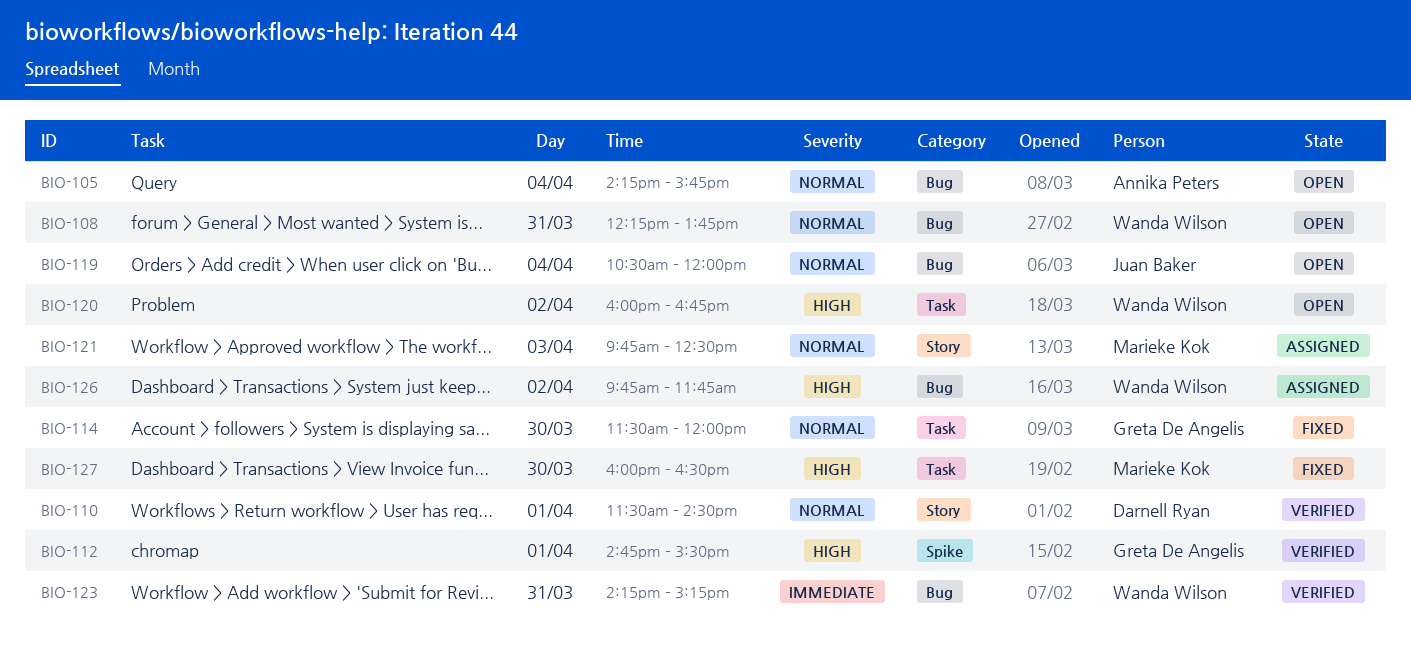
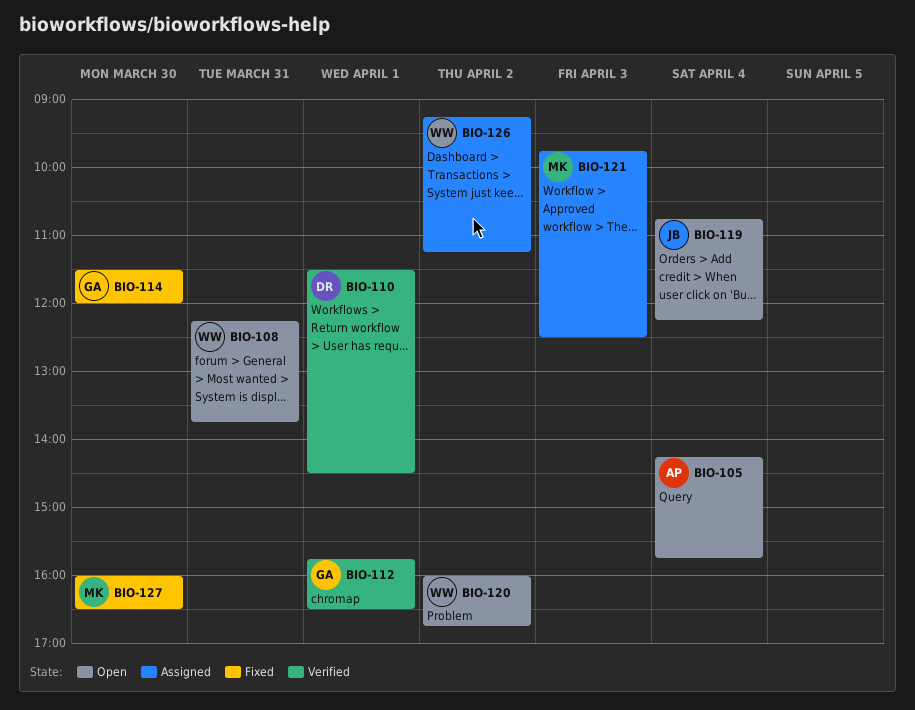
BIO-112, begins: 14:45 -> 15:45
BIO-112, ends: 15:30 -> 16:30
BIO-119, begins: 10:30 -> 10:45
BIO-119, ends: 12:00 -> 12:15
BIO-123: present -> none
BIO-126, begins: 09:45 -> 09:15
BIO-126, ends: 11:45 -> 11:15

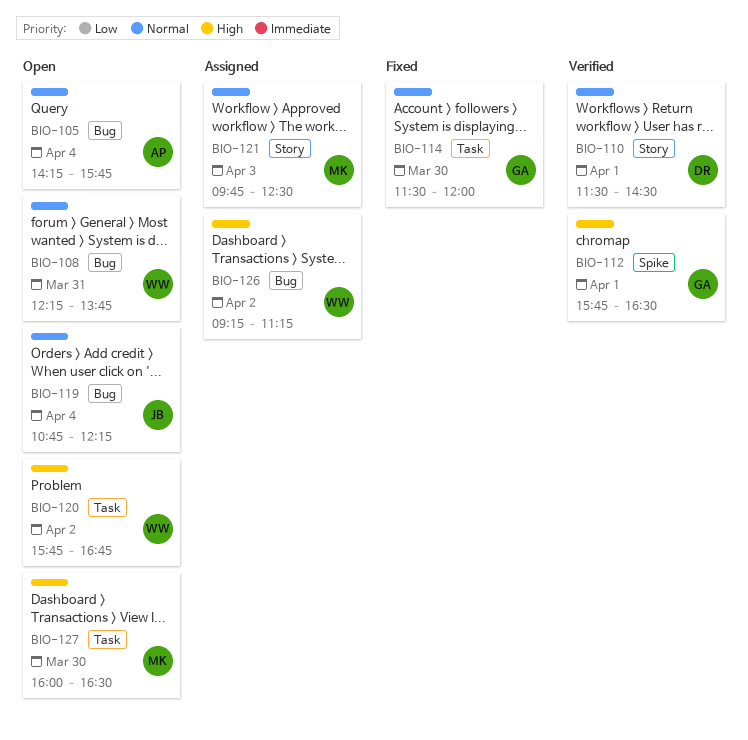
BIO-120, begins: 16:00 -> 15:45
BIO-127, status: Fixed -> Open

